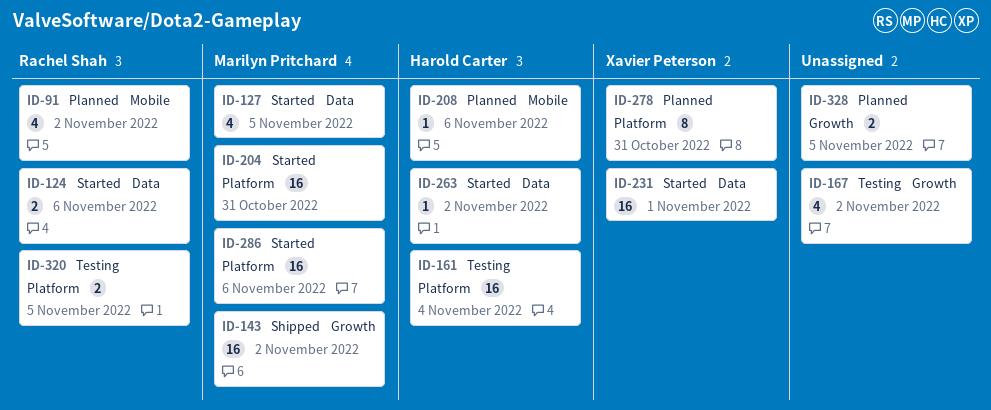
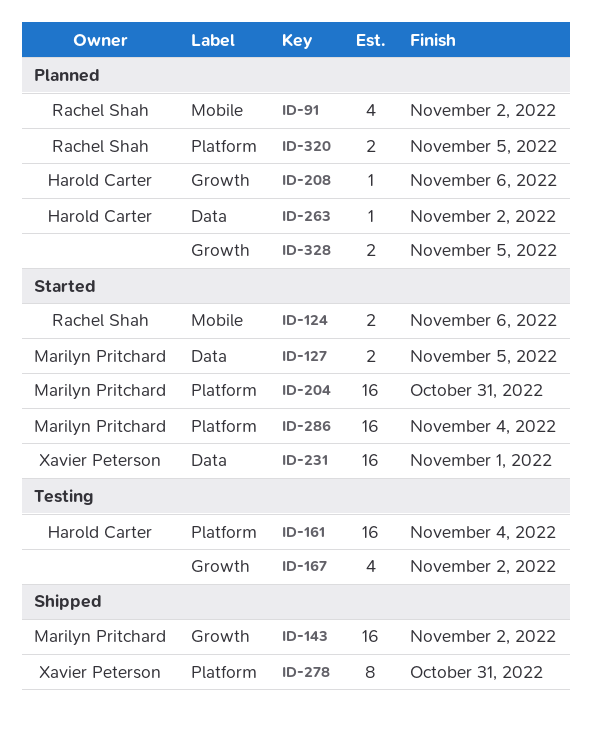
ID-124, label: Data -> Mobile
ID-127, estimate: 4 -> 2
ID-208, label: Mobile -> Growth
ID-263, status: Started -> Planned
ID-278, status: Planned -> Shipped
ID-286, due: Nov 6 -> Nov 4
ID-320, status: Testing -> Planned

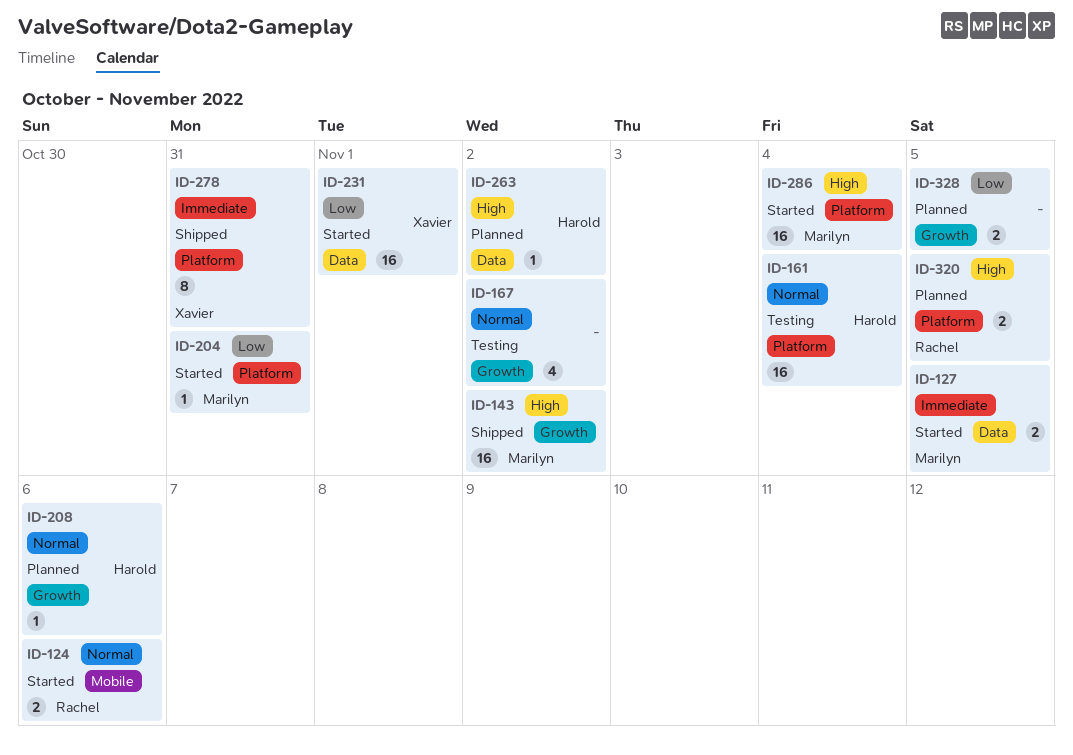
ID-91: present -> none
ID-204, estimate: 16 -> 1

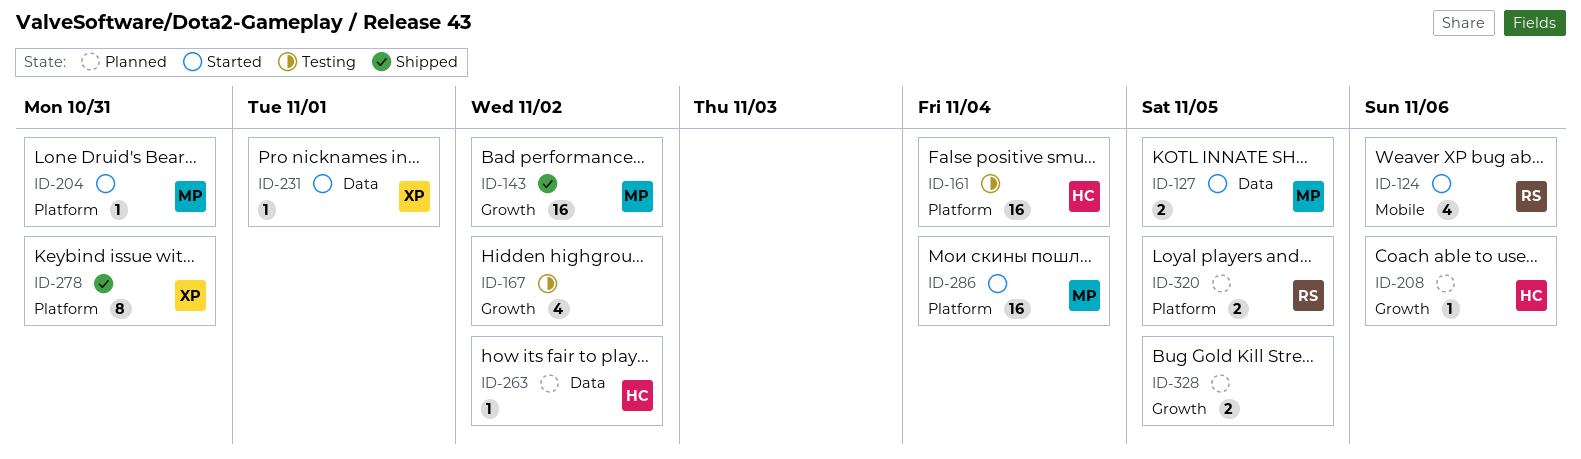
ID-124, estimate: 2 -> 4
ID-231, estimate: 16 -> 1

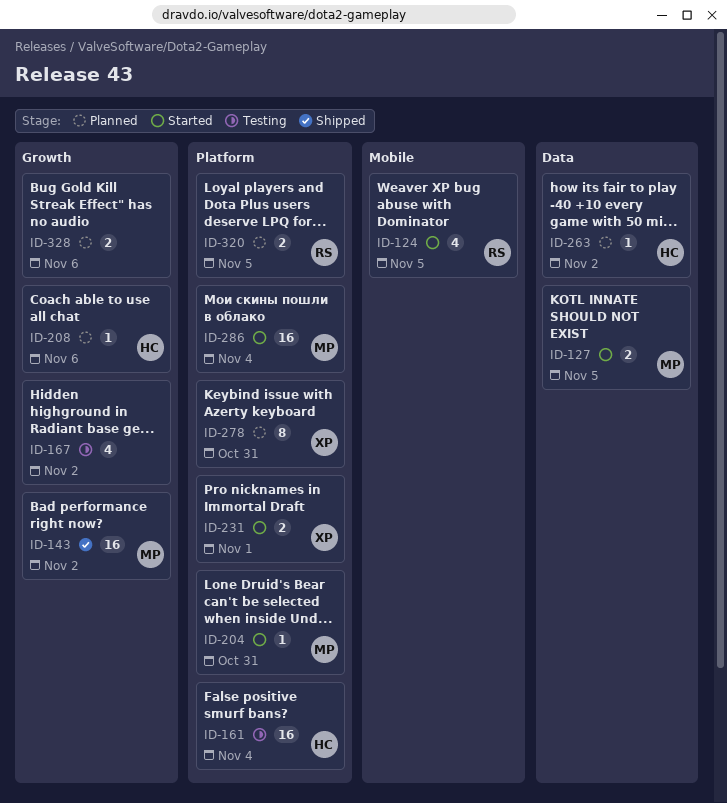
ID-124, due: Nov 6 -> Nov 5
ID-231, label: Data -> Platform
ID-231, estimate: 1 -> 2
ID-278, status: Shipped -> Planned
ID-328, due: Nov 5 -> Nov 6

